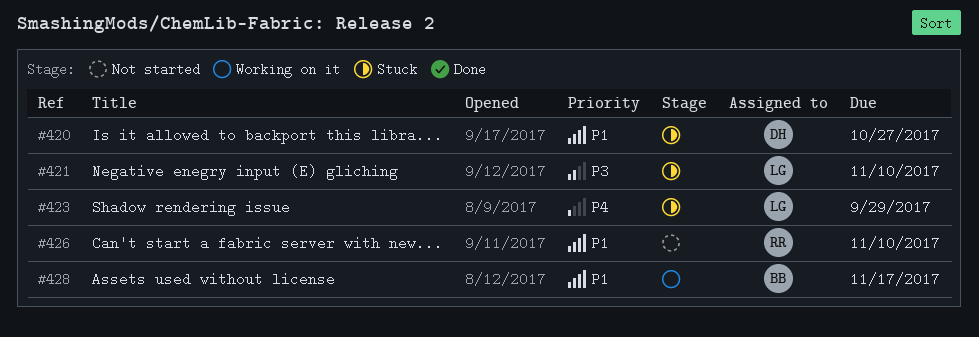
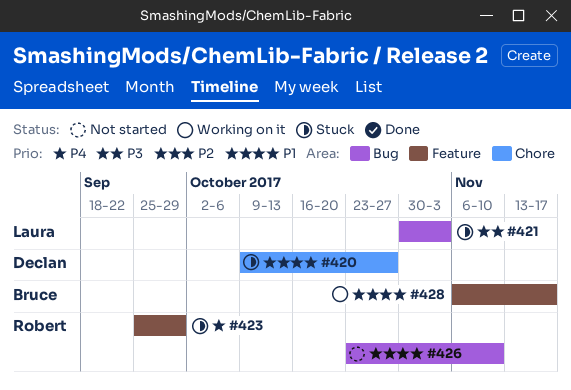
#421, due: Nov 10 -> Nov 3
#423, owner: Laura -> Robert

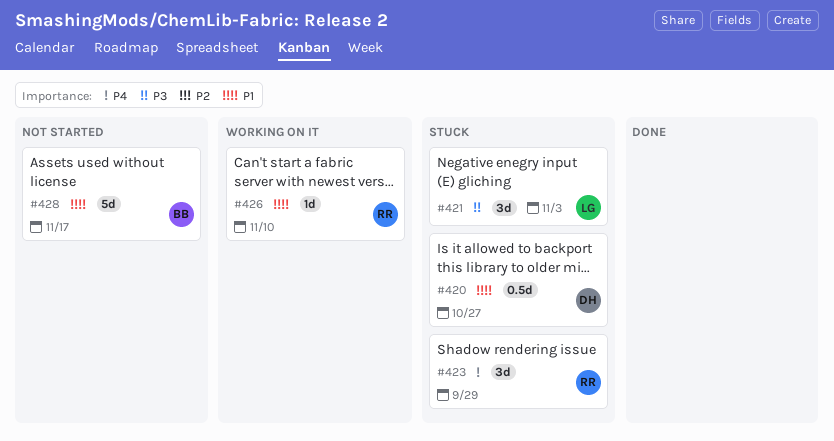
#426, status: Not started -> Working on it
#428, status: Working on it -> Not started

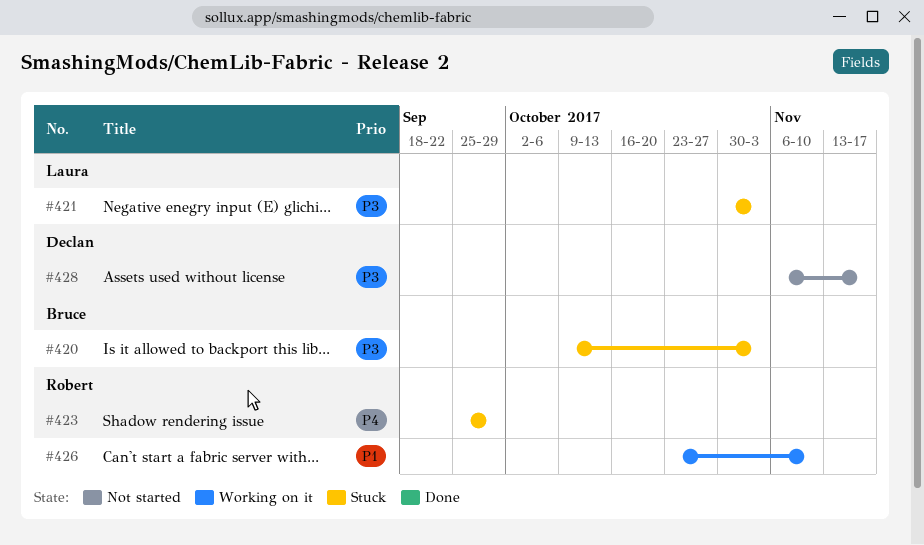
#420, owner: Declan -> Bruce
#420, priority: P1 -> P3
#420, due: Oct 27 -> Nov 3
#428, owner: Bruce -> Declan
#428, priority: P1 -> P3

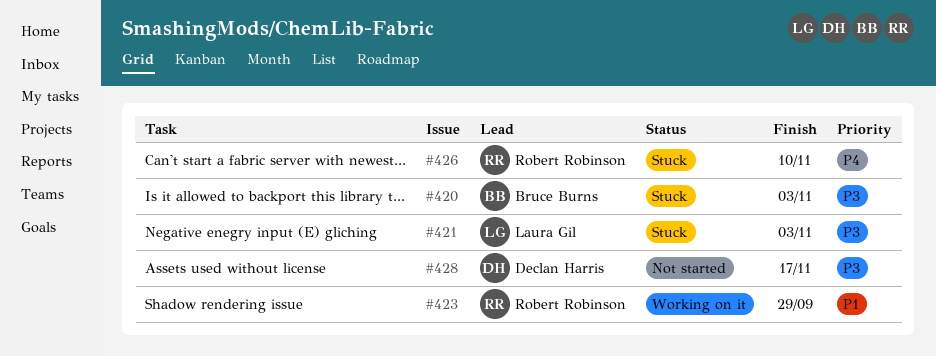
#423, status: Stuck -> Working on it
#423, priority: P4 -> P1
#426, status: Working on it -> Stuck
#426, priority: P1 -> P4

